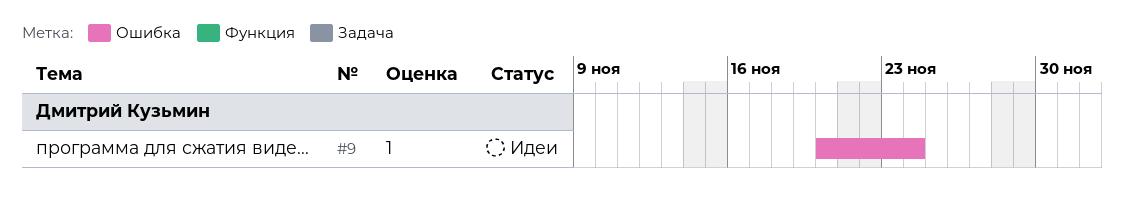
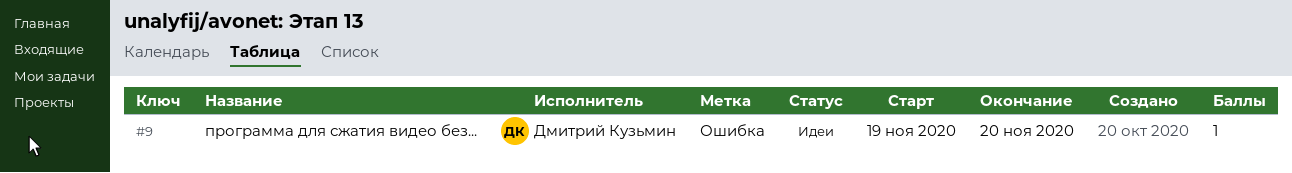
#9, start: Nov 20 -> Nov 19
#9, due: Nov 24 -> Nov 20

